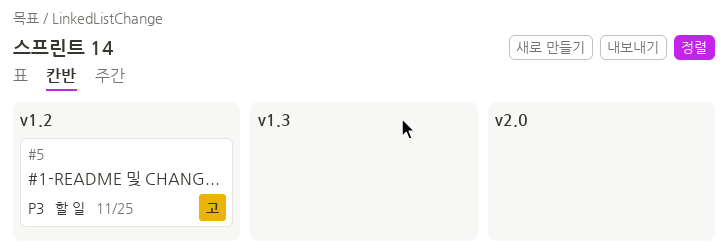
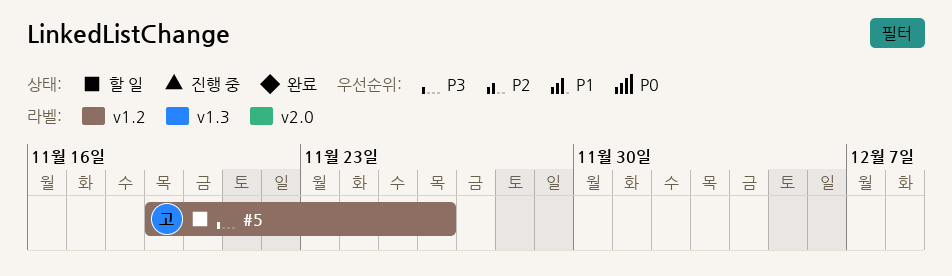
#5, due: Nov 25 -> Nov 26

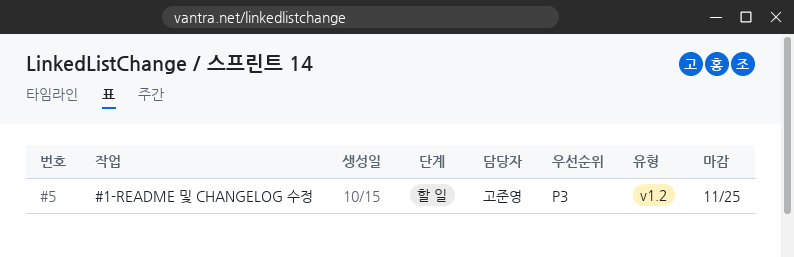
#5, due: Nov 26 -> Nov 25

